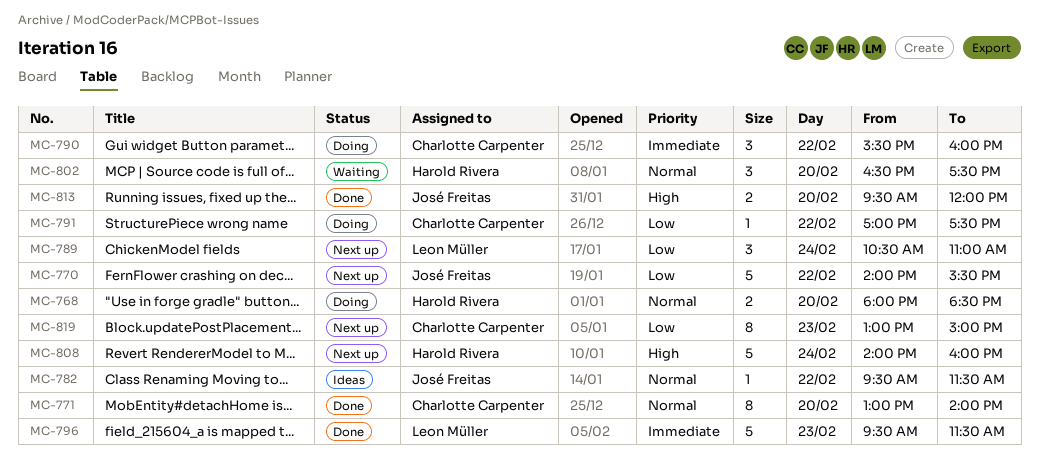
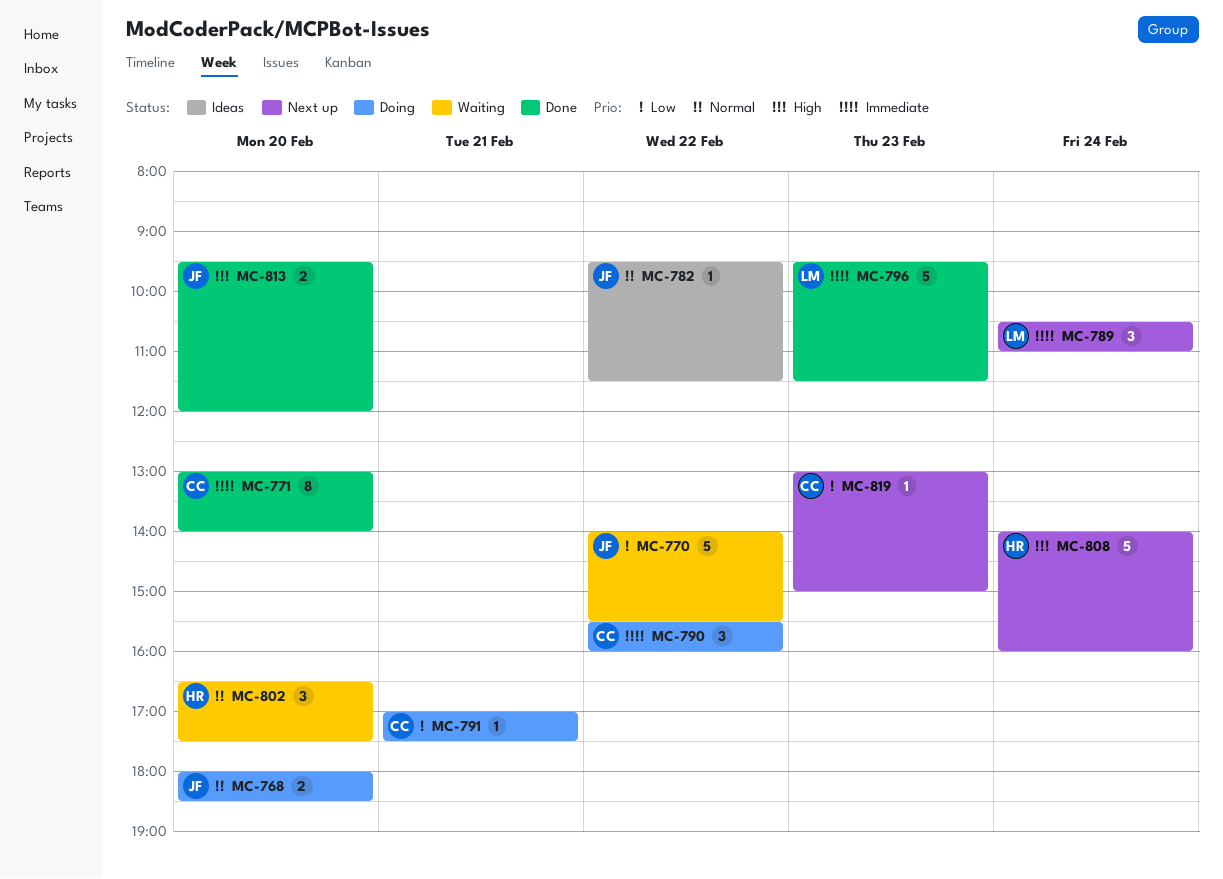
MC-768, owner: Harold Rivera -> José Freitas
MC-770, status: Next up -> Waiting
MC-771, priority: Normal -> Immediate
MC-789, priority: Low -> Immediate
MC-791, day: Feb 22 -> Feb 21
MC-819, estimate: 8 -> 1

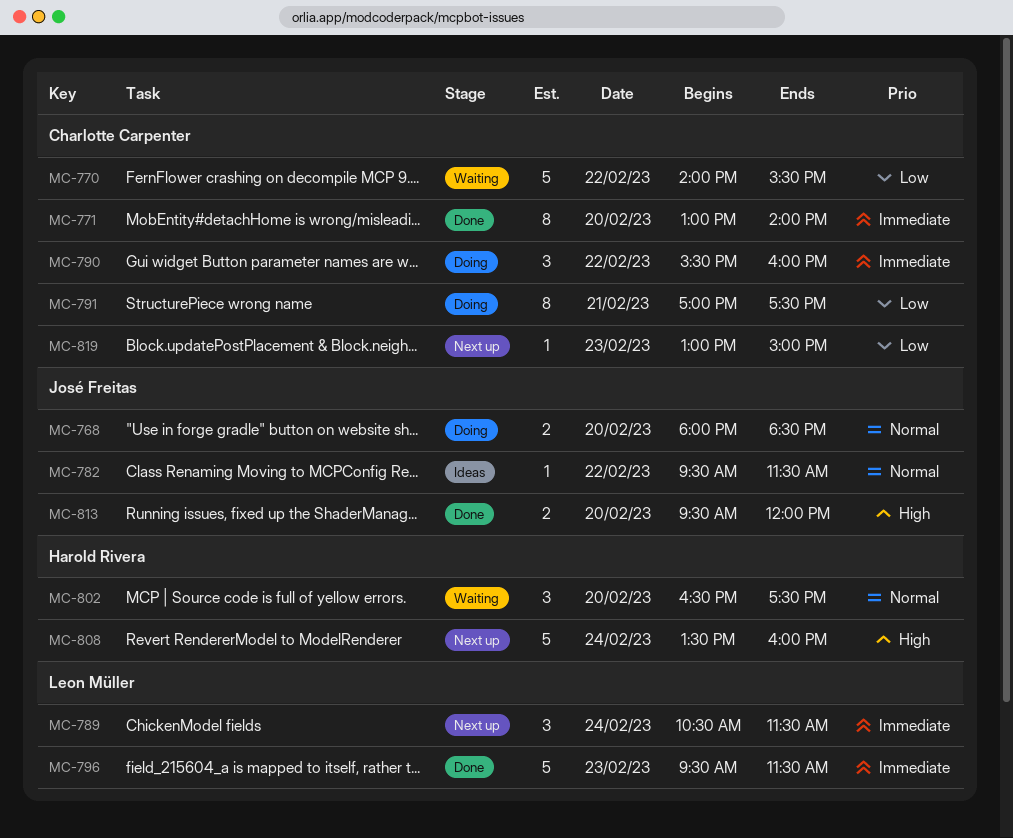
MC-770, owner: José Freitas -> Charlotte Carpenter
MC-789, ends: 11:00 -> 11:30
MC-791, estimate: 1 -> 8
MC-808, begins: 14:00 -> 13:30

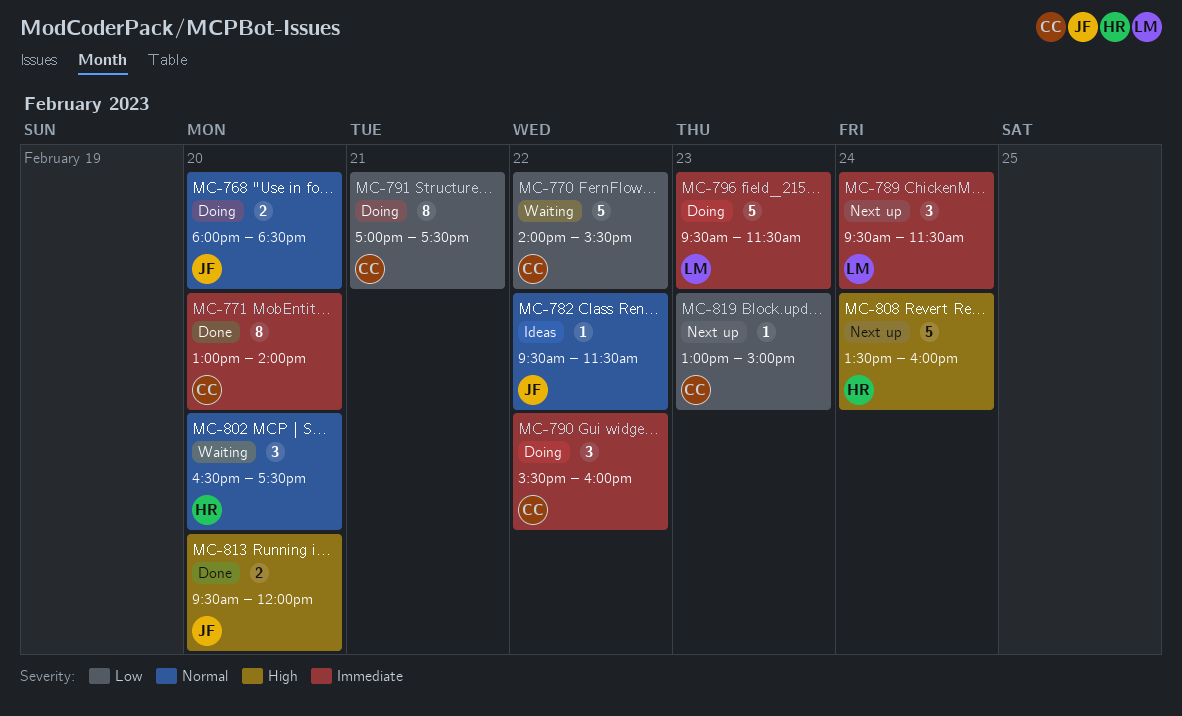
MC-789, begins: 10:30 -> 09:30
MC-796, status: Done -> Doing

